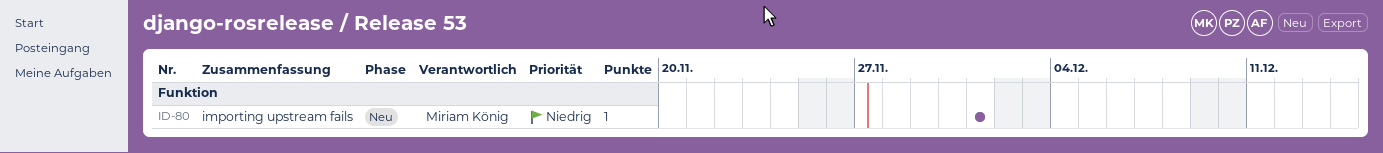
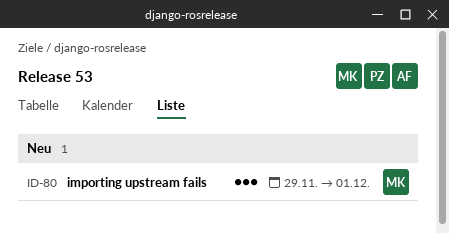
ID-80, estimate: 1 -> 3
ID-80, start: Dec 1 -> Nov 29

